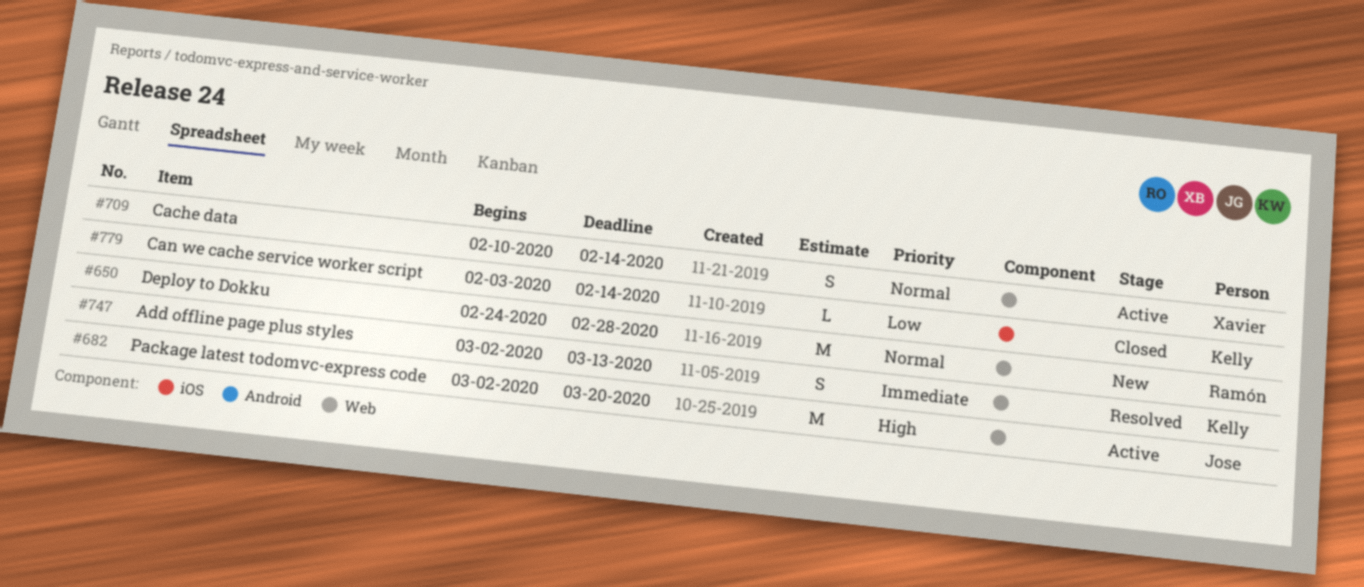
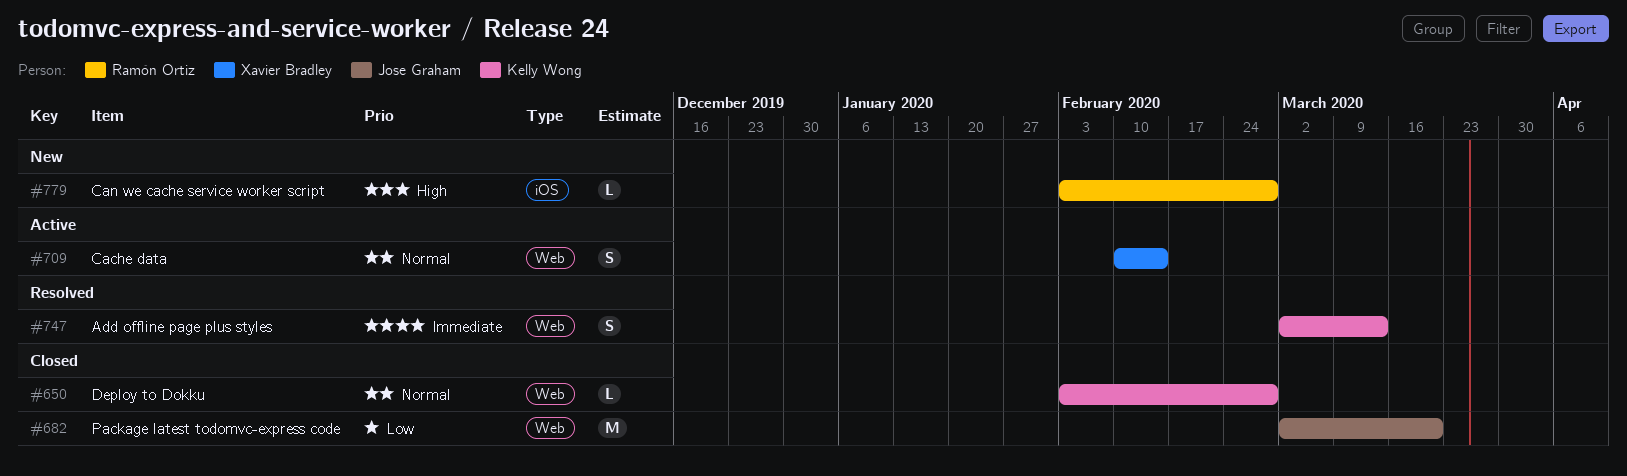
#650, status: New -> Closed
#650, owner: Ramón Ortiz -> Kelly Wong
#650, estimate: M -> L
#650, start: Feb 24 -> Feb 3
#682, status: Active -> Closed
#682, priority: High -> Low
#779, status: Closed -> New
#779, owner: Kelly Wong -> Ramón Ortiz
#779, priority: Low -> High
#779, due: Feb 14 -> Feb 28

